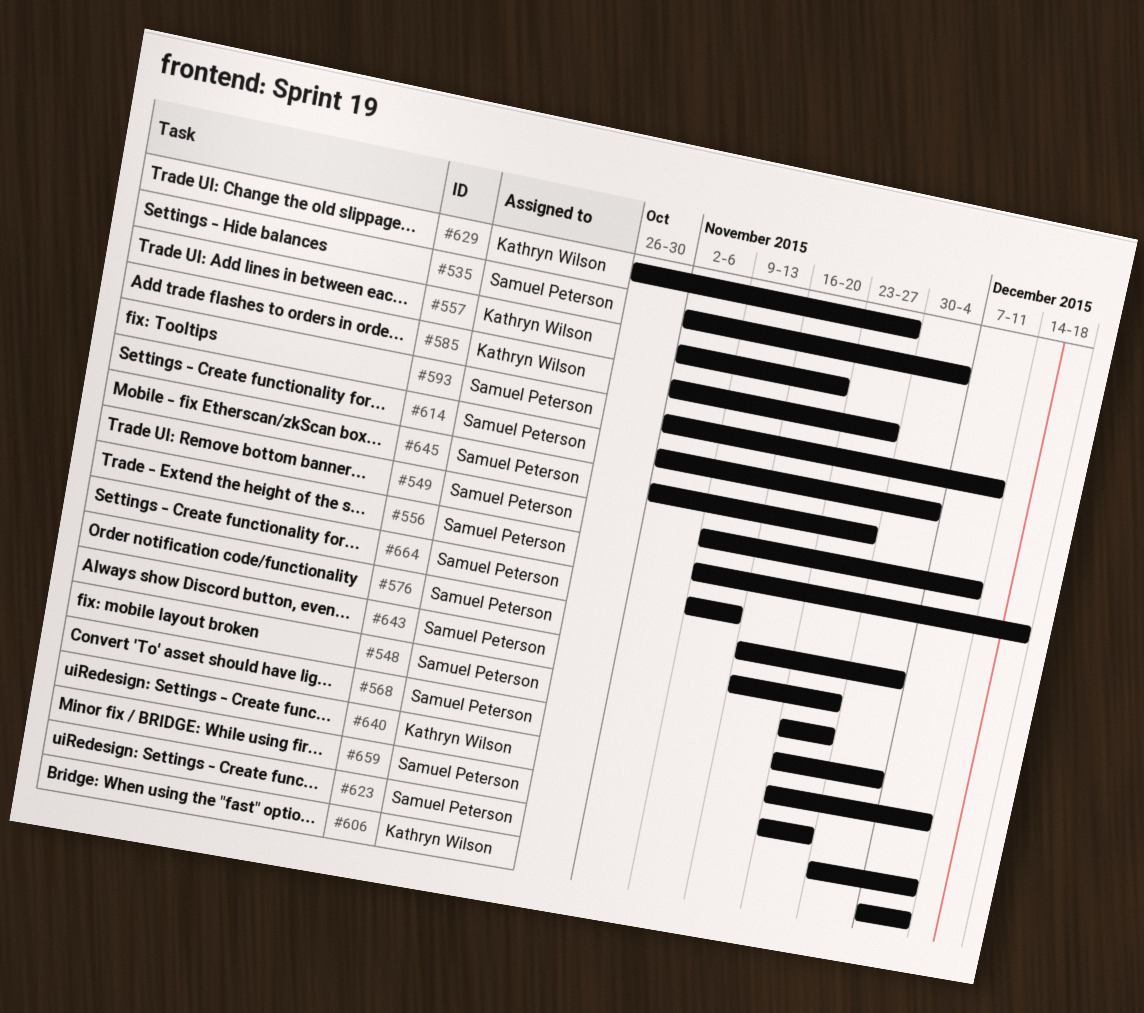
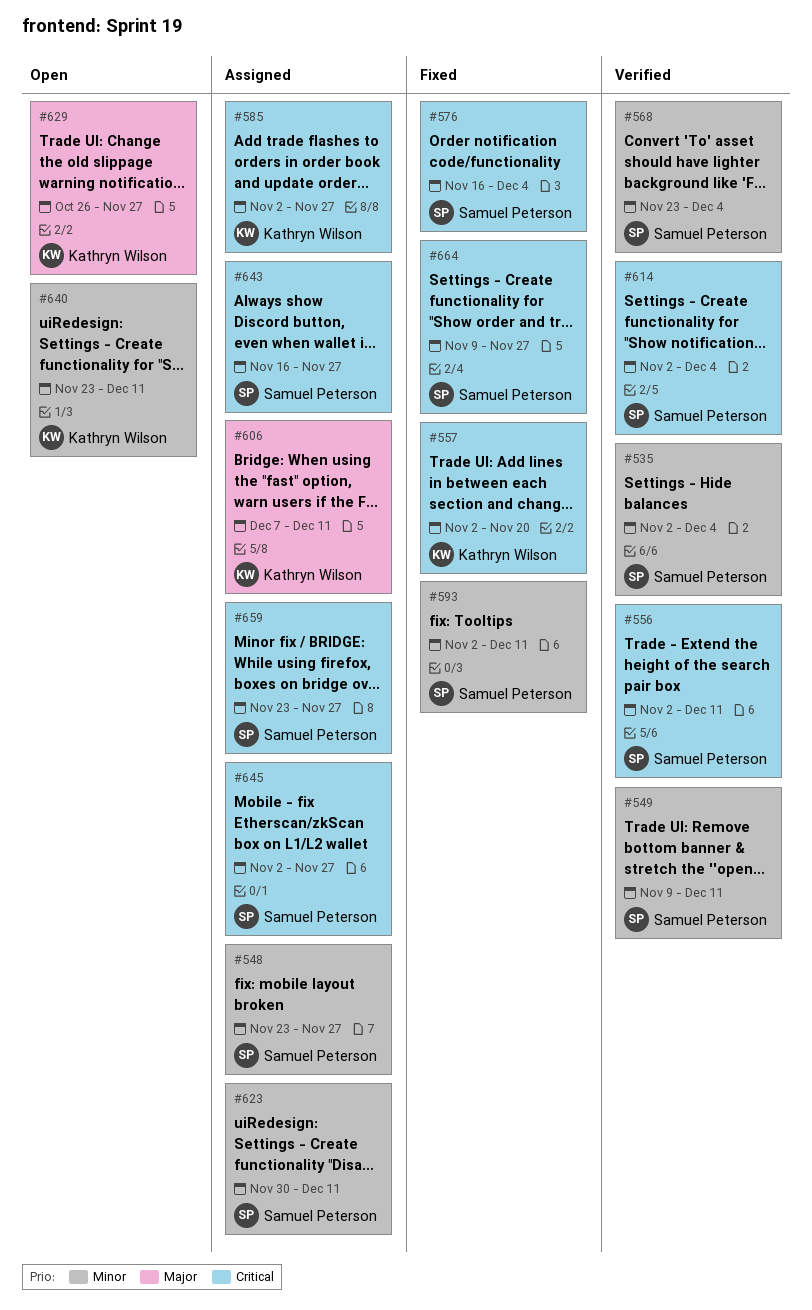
#556, start: Nov 9 -> Nov 2
#556, due: Dec 18 -> Dec 11
#664, due: Nov 13 -> Nov 27

